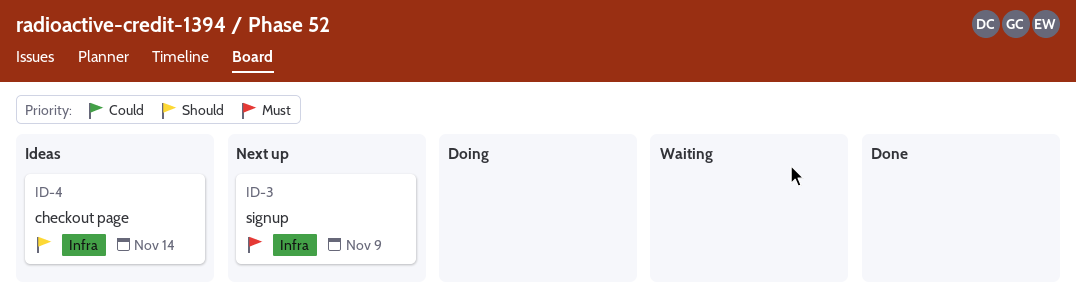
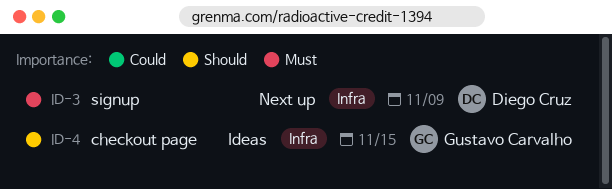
ID-4, due: Nov 14 -> Nov 15

